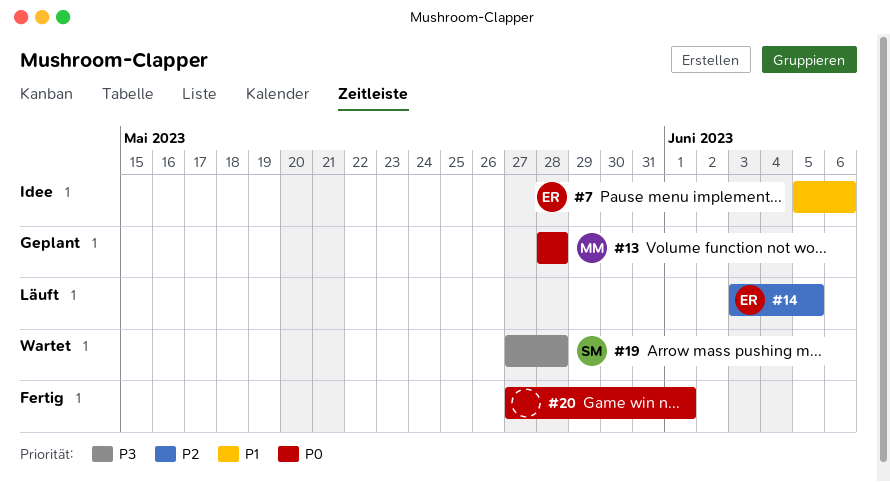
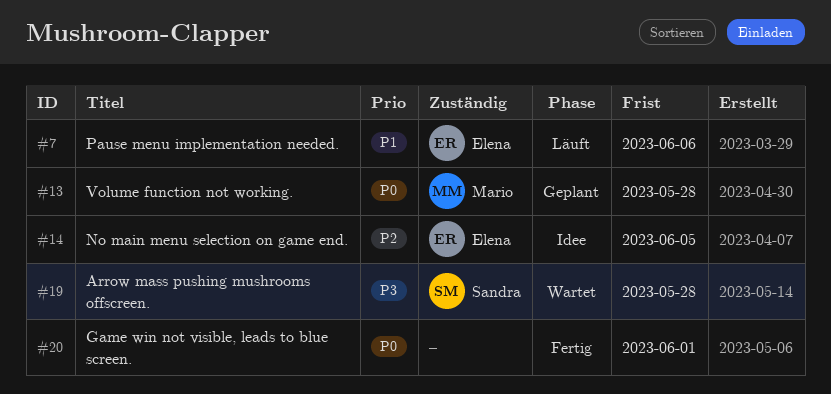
#7, status: Idee -> Läuft
#14, status: Läuft -> Idee

